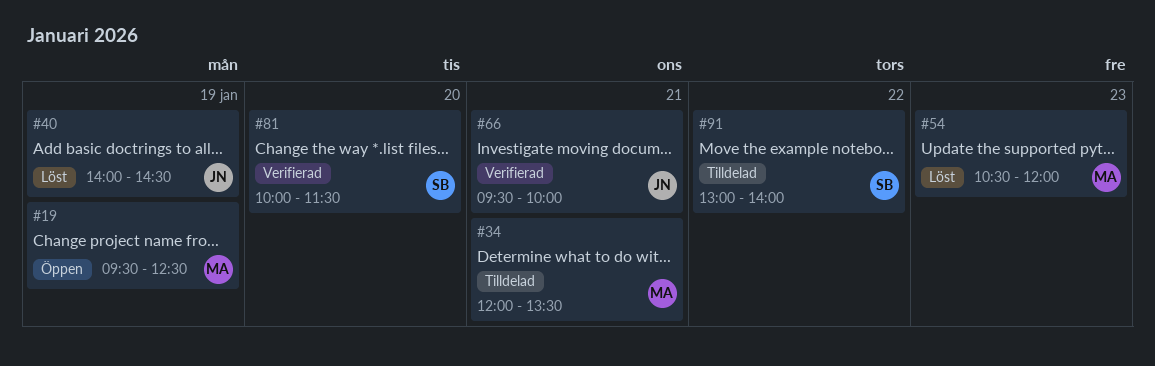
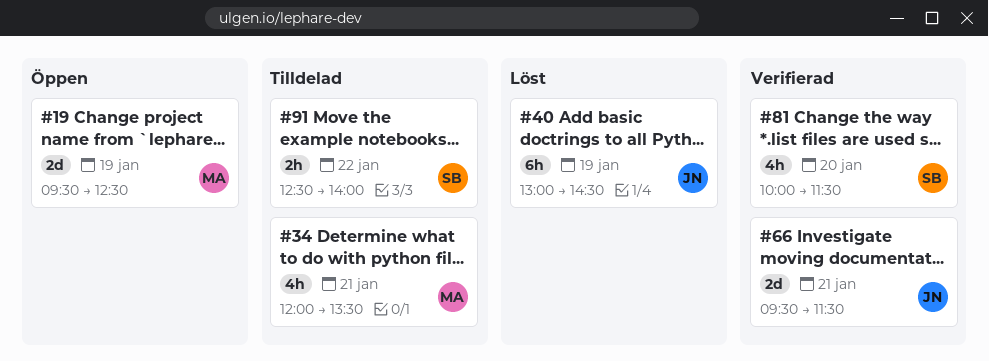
#40, begins: 14:00 -> 13:00
#54: present -> none
#66, ends: 10:00 -> 11:30
#91, begins: 13:00 -> 12:30

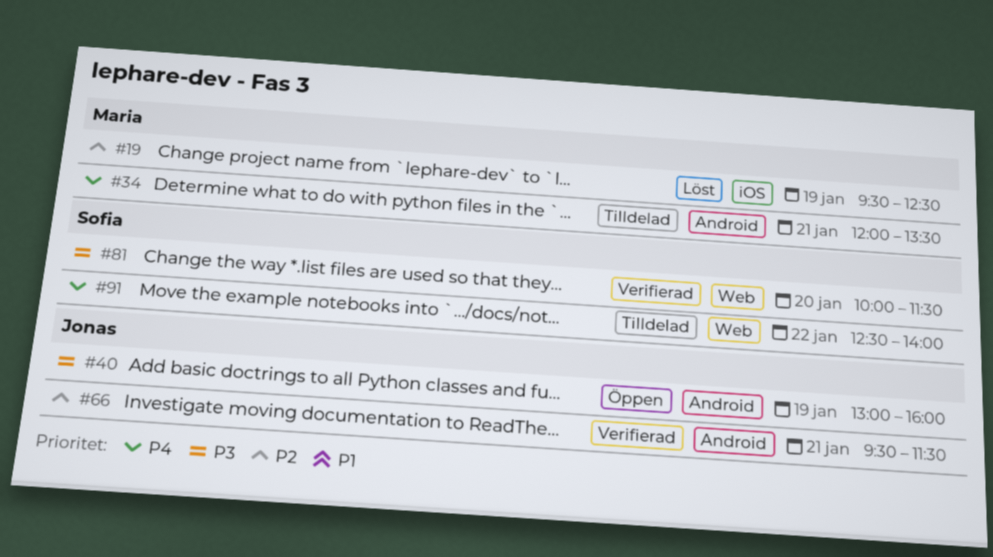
#19, status: Öppen -> Löst
#40, status: Löst -> Öppen
#40, ends: 14:30 -> 16:00

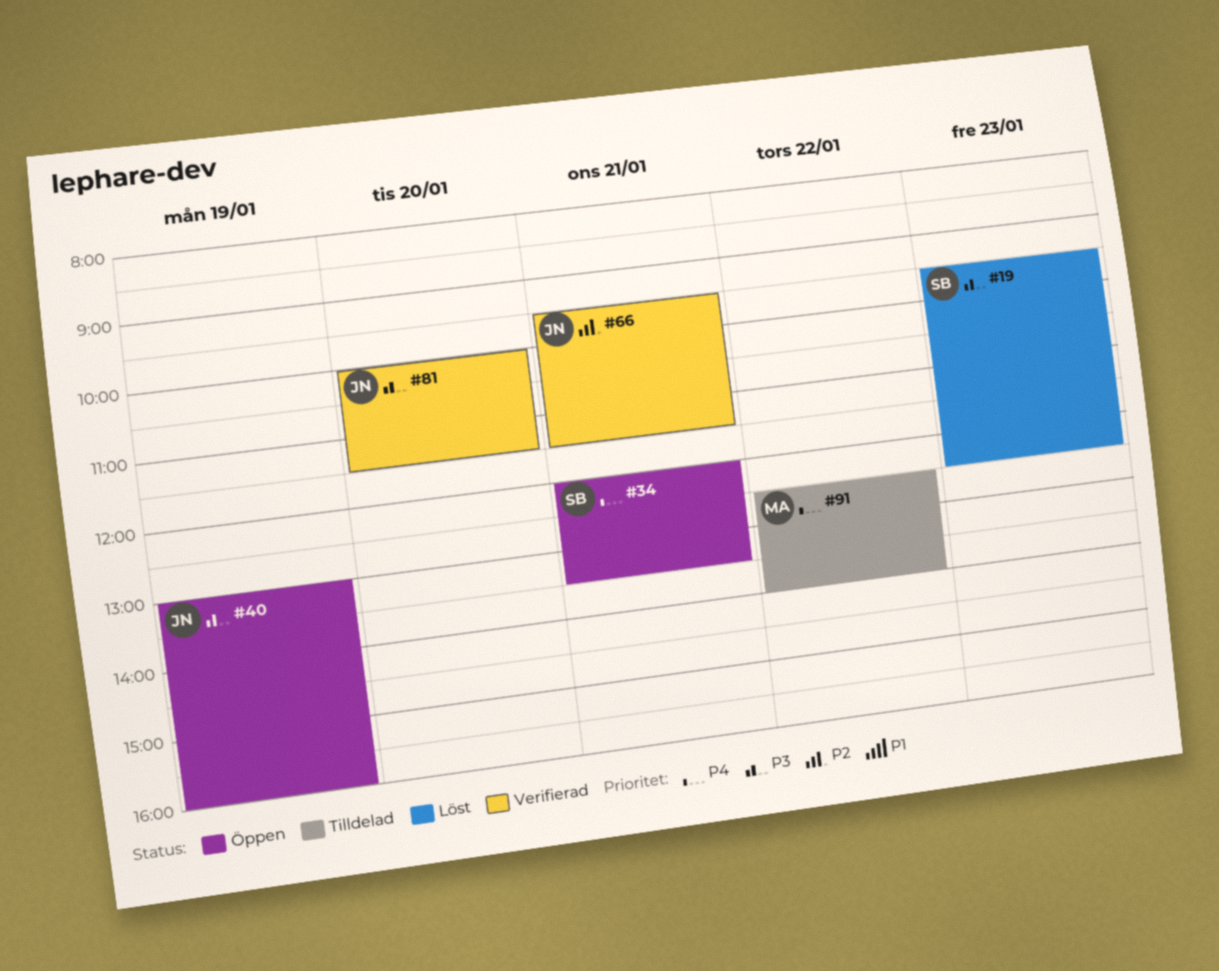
#19, owner: Maria -> Sofia
#19, priority: P2 -> P3
#19, day: Jan 19 -> Jan 23
#34, status: Tilldelad -> Öppen
#34, owner: Maria -> Sofia
#81, owner: Sofia -> Jonas
#91, owner: Sofia -> Maria

